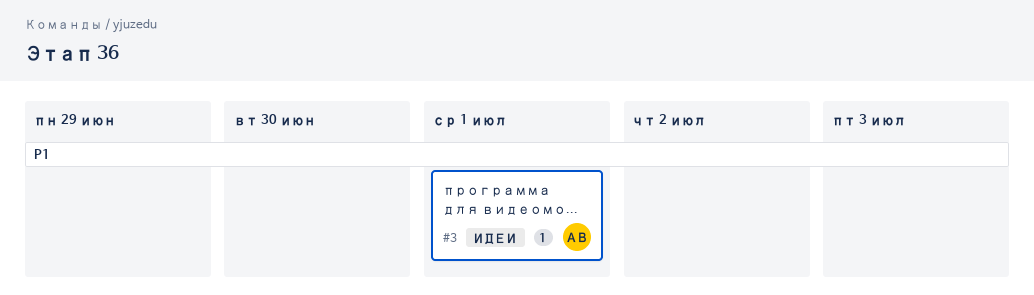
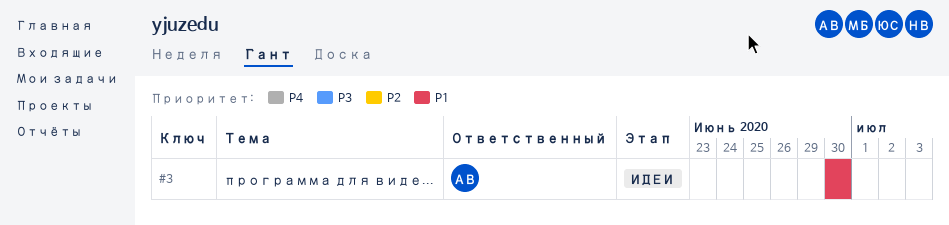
#3, due: Jul 1 -> Jun 30

